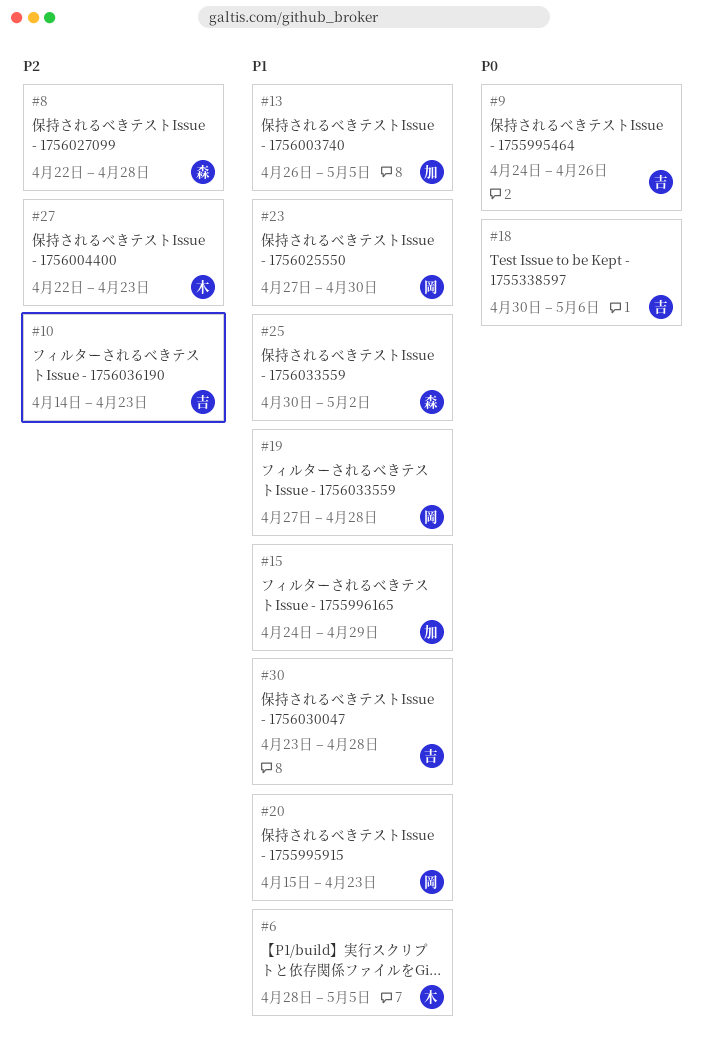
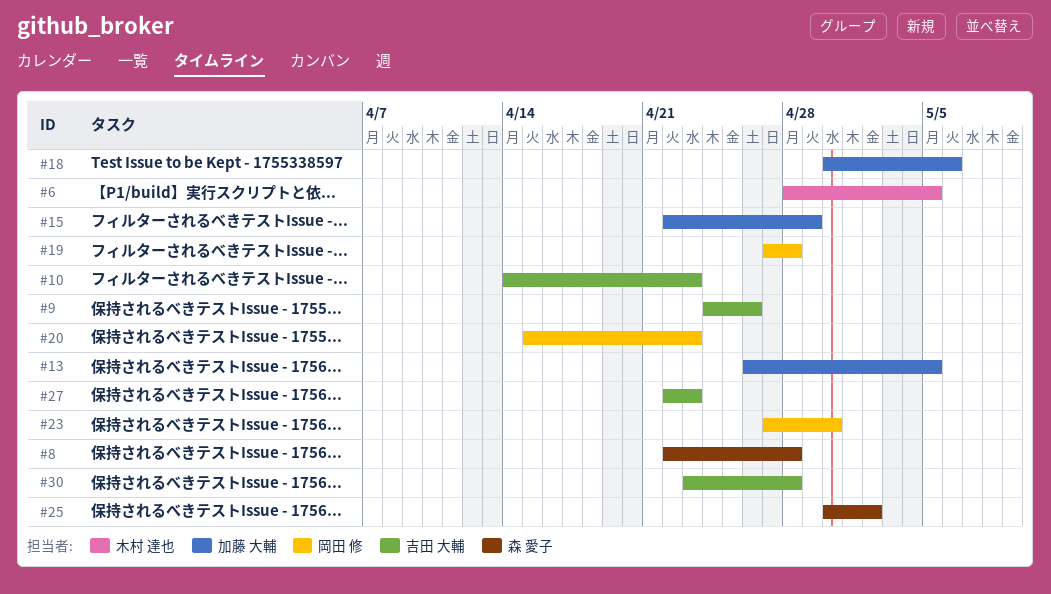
#15, start: Apr 24 -> Apr 22
#18, owner: 吉田 大輔 -> 加藤 大輔
#27, owner: 木村 達也 -> 吉田 大輔

